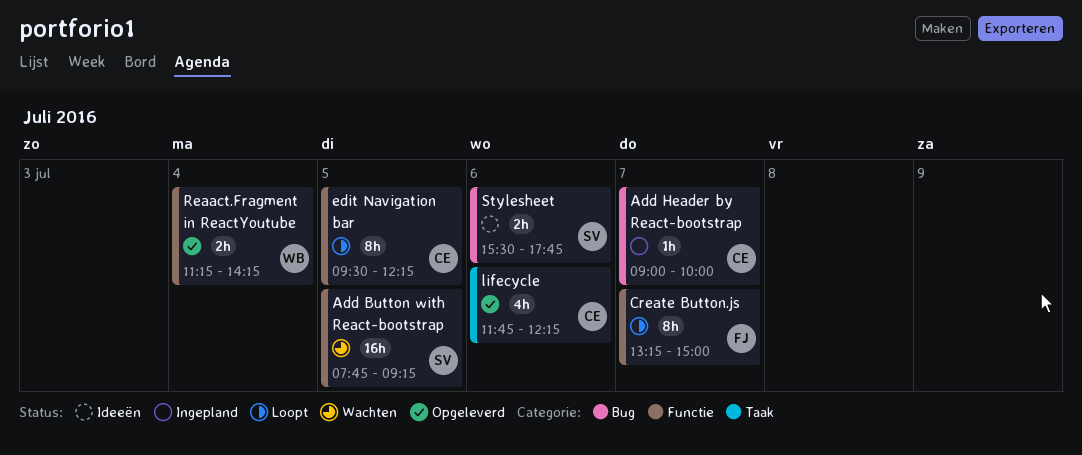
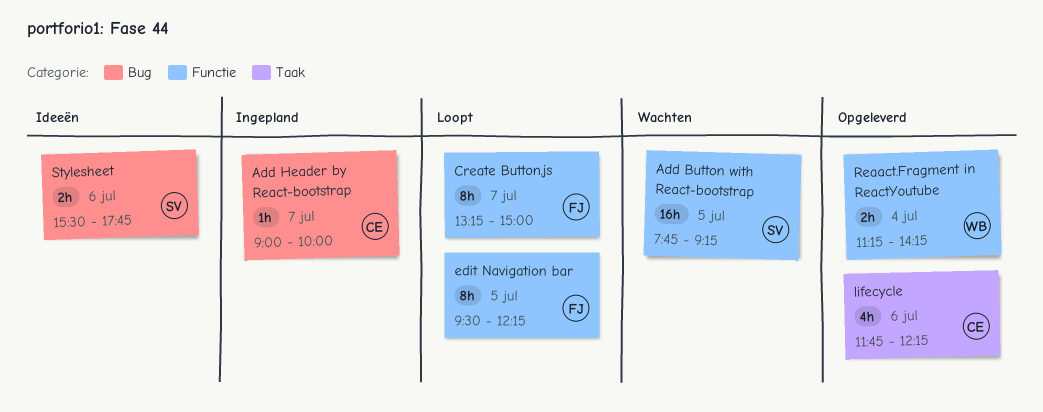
edit Navigation bar, owner: CE -> FJ

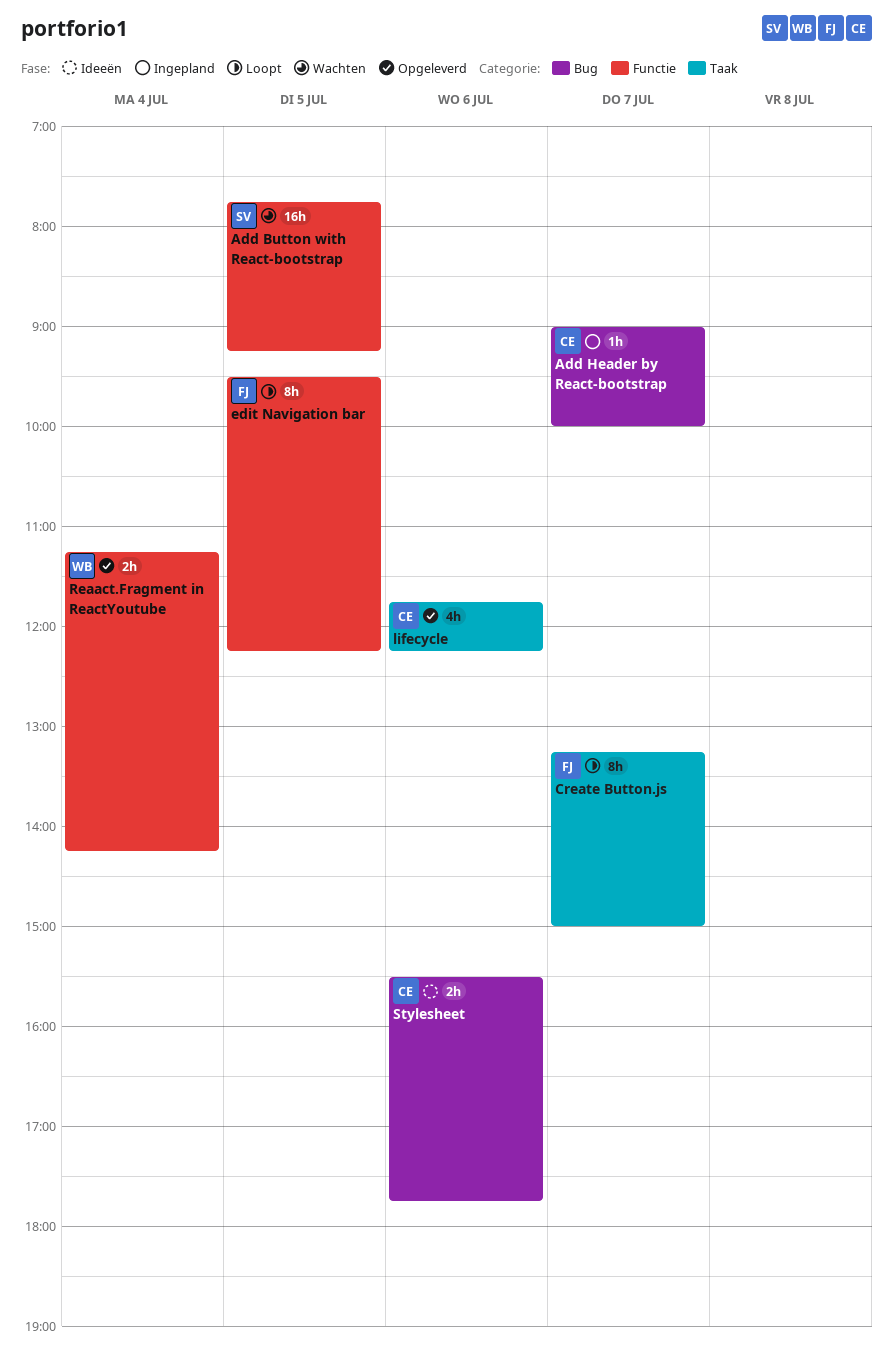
Create Button.js, label: Functie -> Taak
Stylesheet, owner: SV -> CE

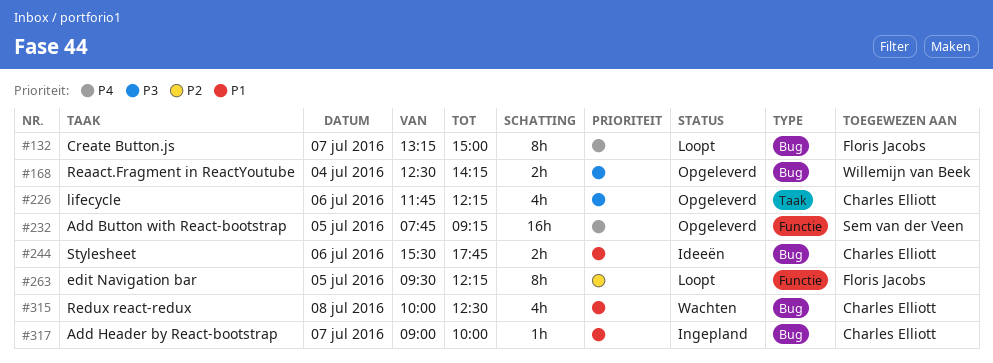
Add Button with React-bootstrap, status: Wachten -> Opgeleverd
Create Button.js, label: Taak -> Bug
Reaact.Fragment in ReactYoutube, label: Functie -> Bug
Reaact.Fragment in ReactYoutube, begins: 11:15 -> 12:30
Redux react-redux: none -> present

